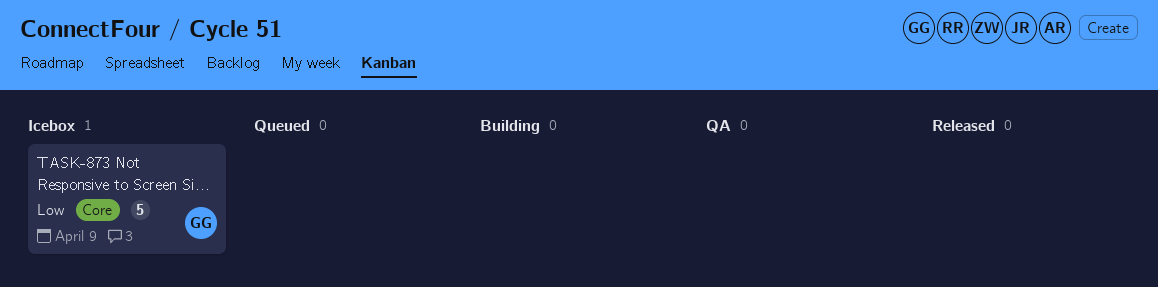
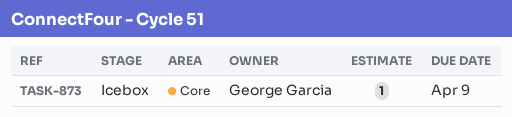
TASK-873, estimate: 5 -> 1

